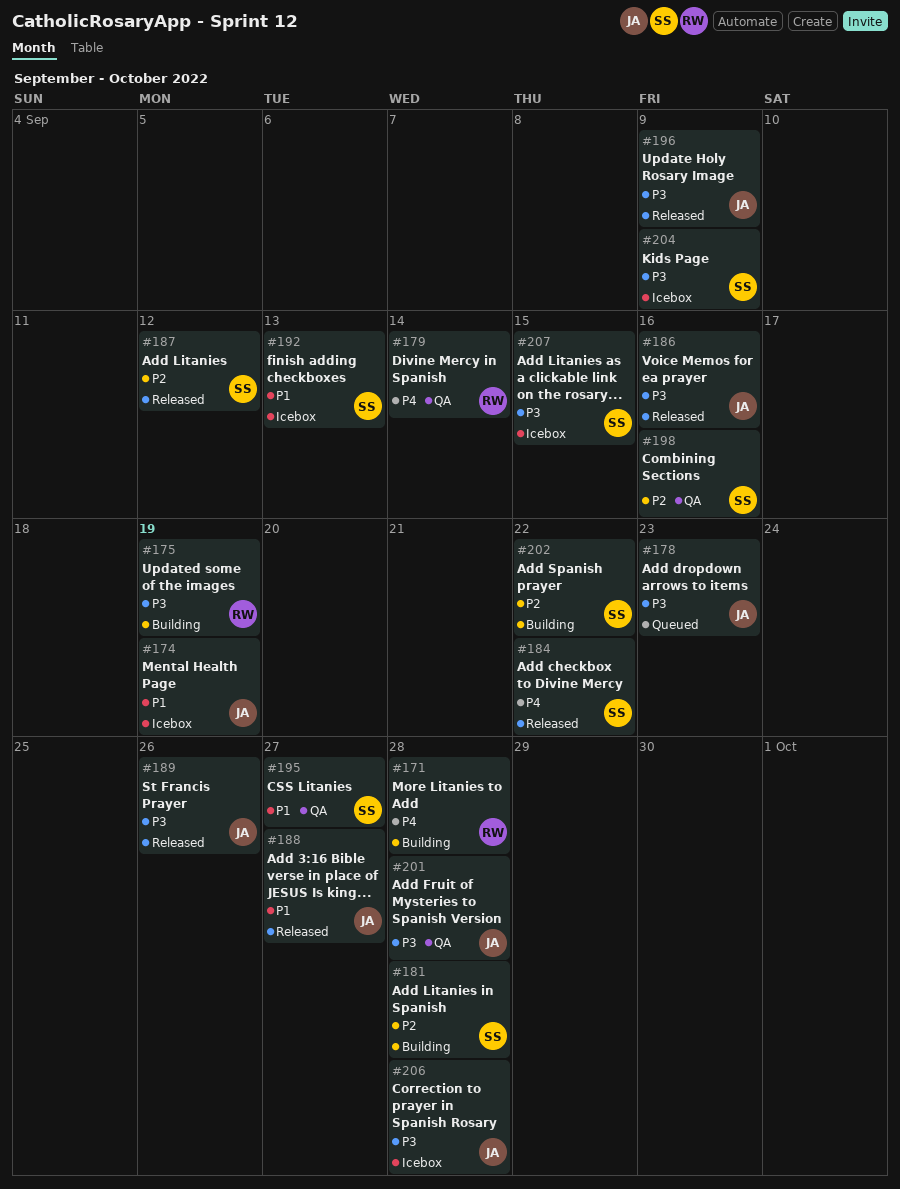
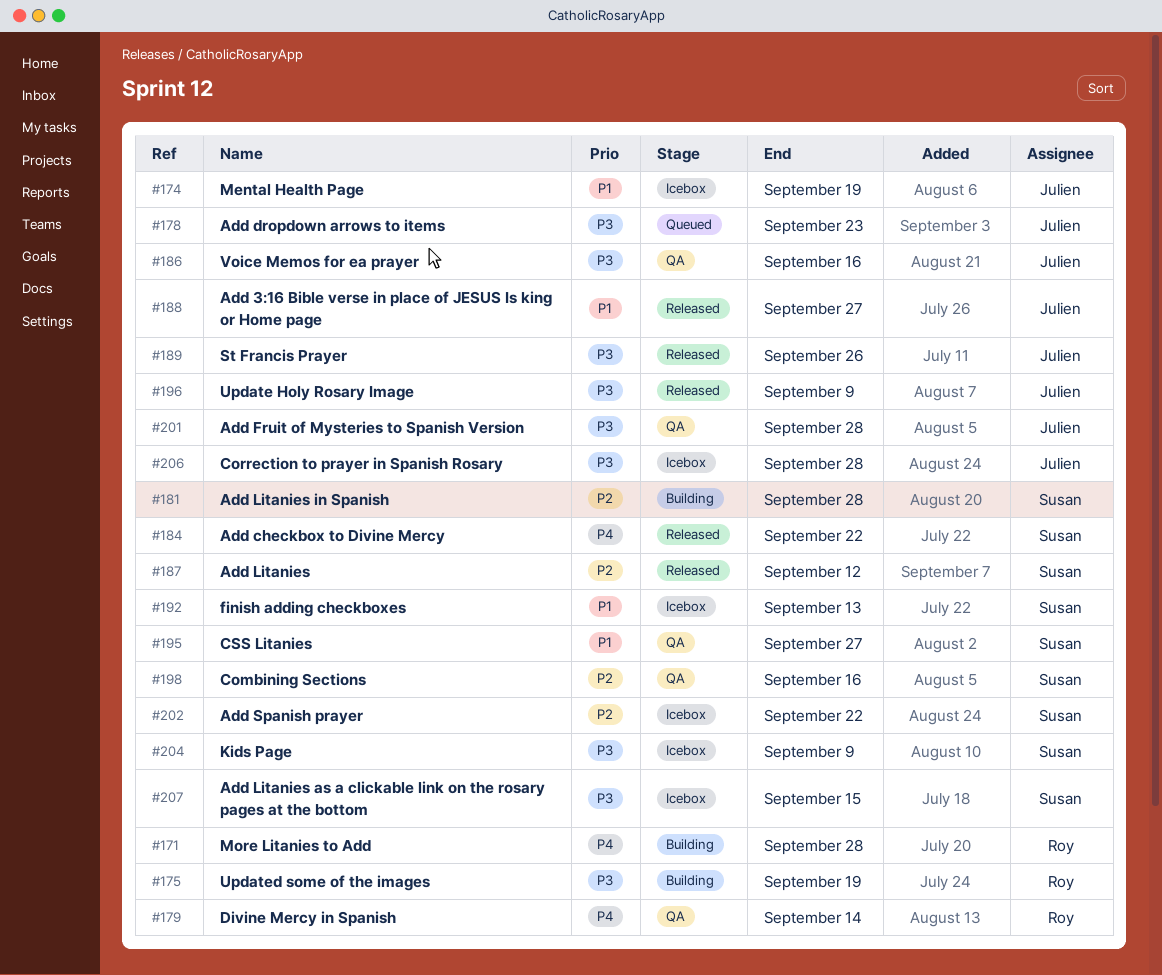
#186, status: Released -> QA
#202, status: Building -> Icebox

